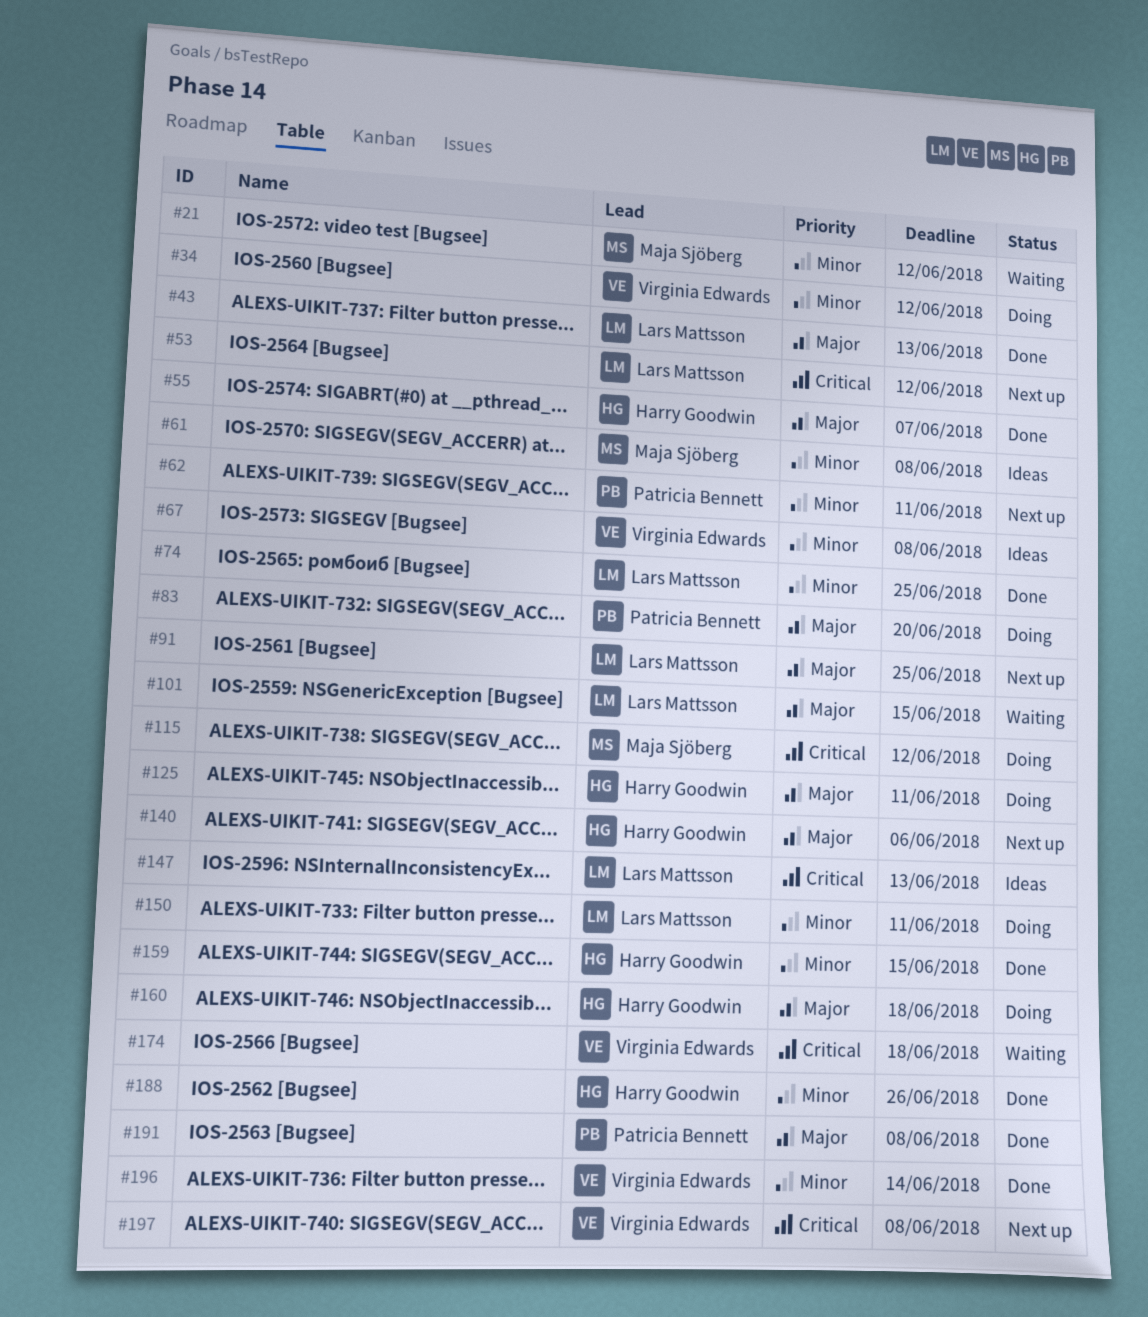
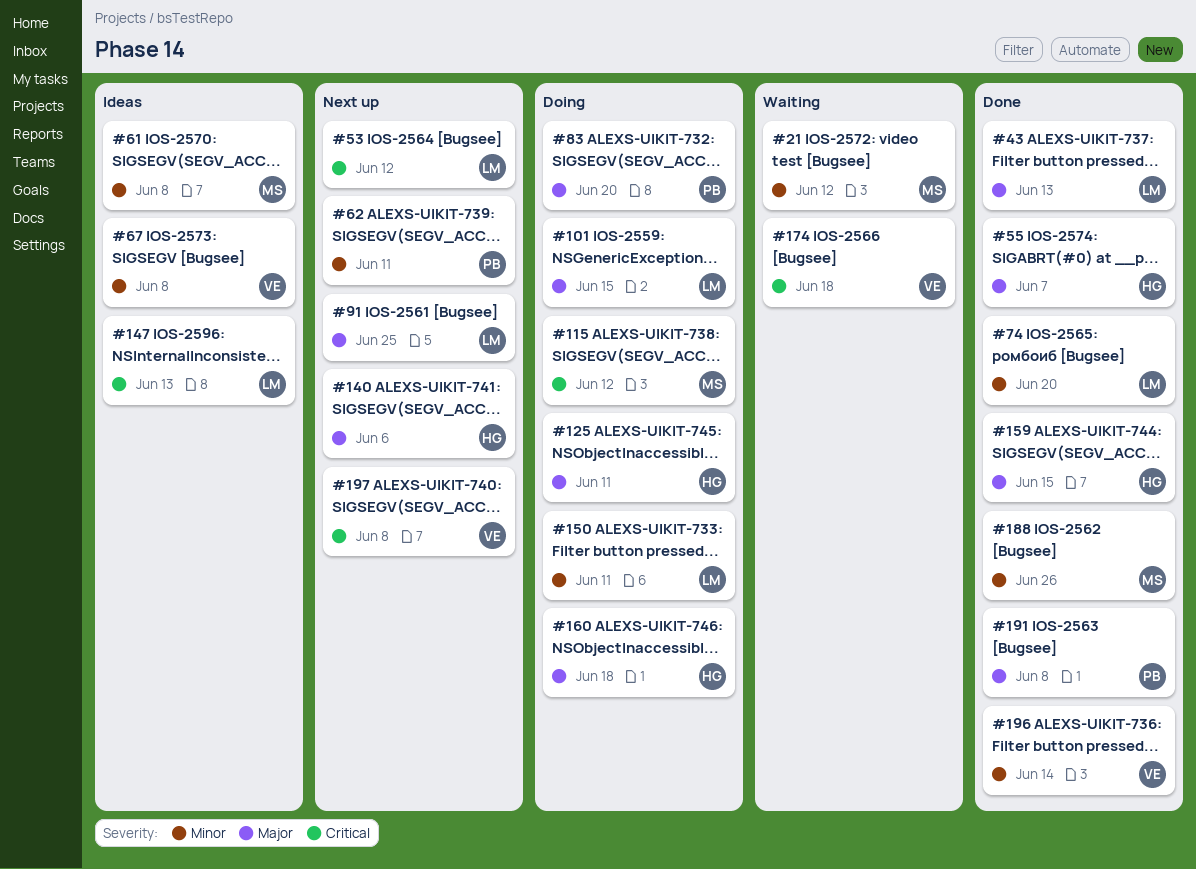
#34: present -> none
#74, due: Jun 25 -> Jun 20
#101, status: Waiting -> Doing
#159, priority: Minor -> Major
#188, owner: Harry Goodwin -> Maja Sjöberg

